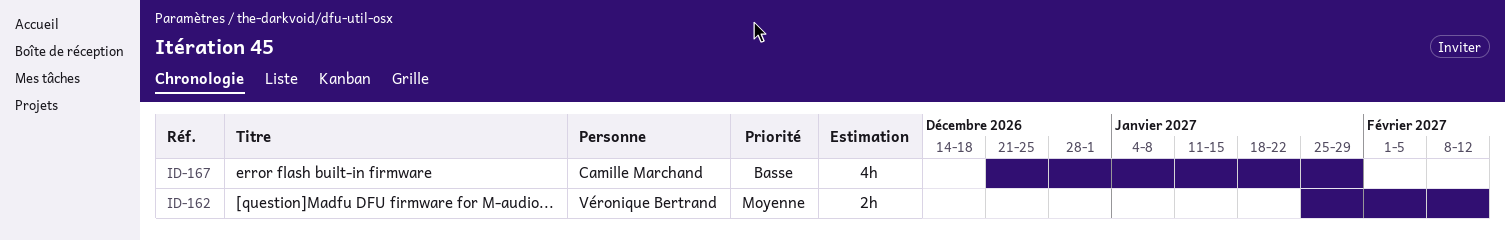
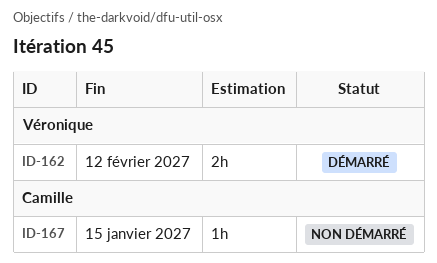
ID-167, estimate: 4h -> 1h
ID-167, due: Jan 29 -> Jan 15

